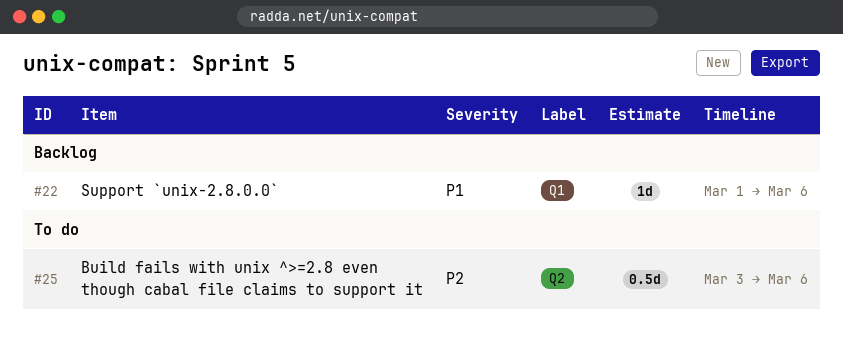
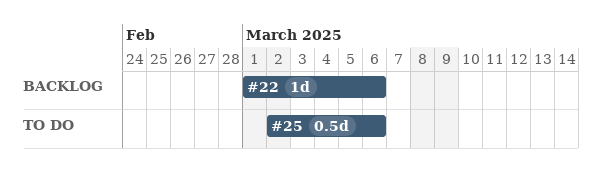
#25, start: Mar 3 -> Mar 2

